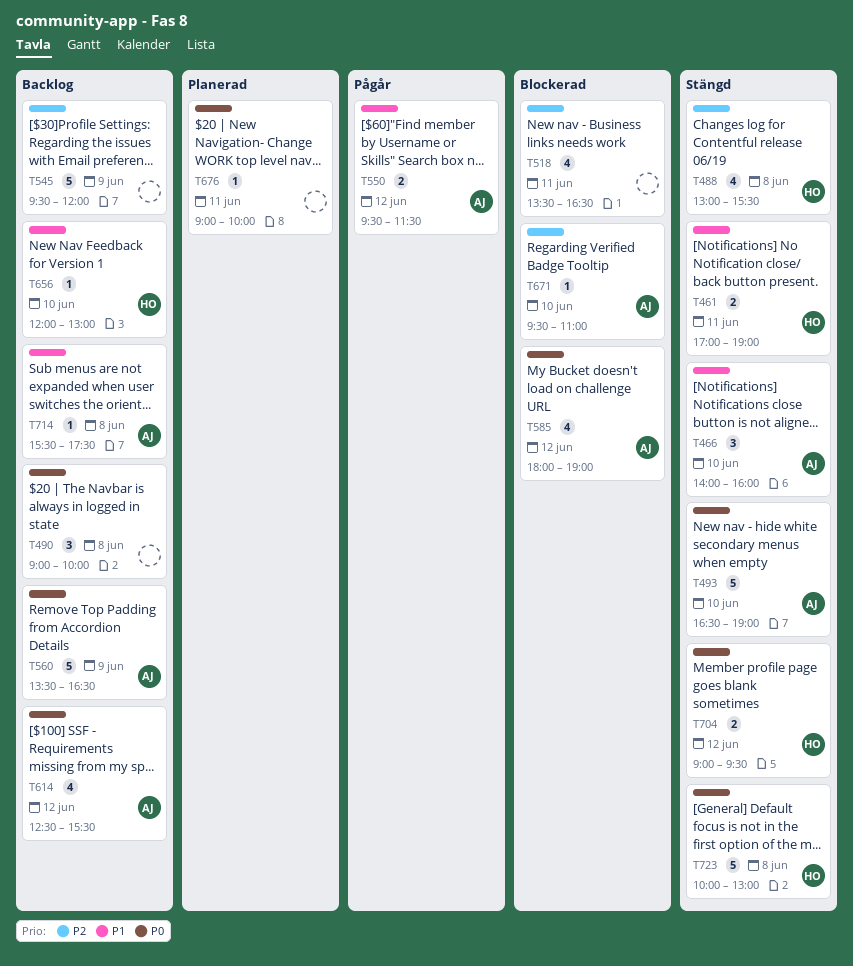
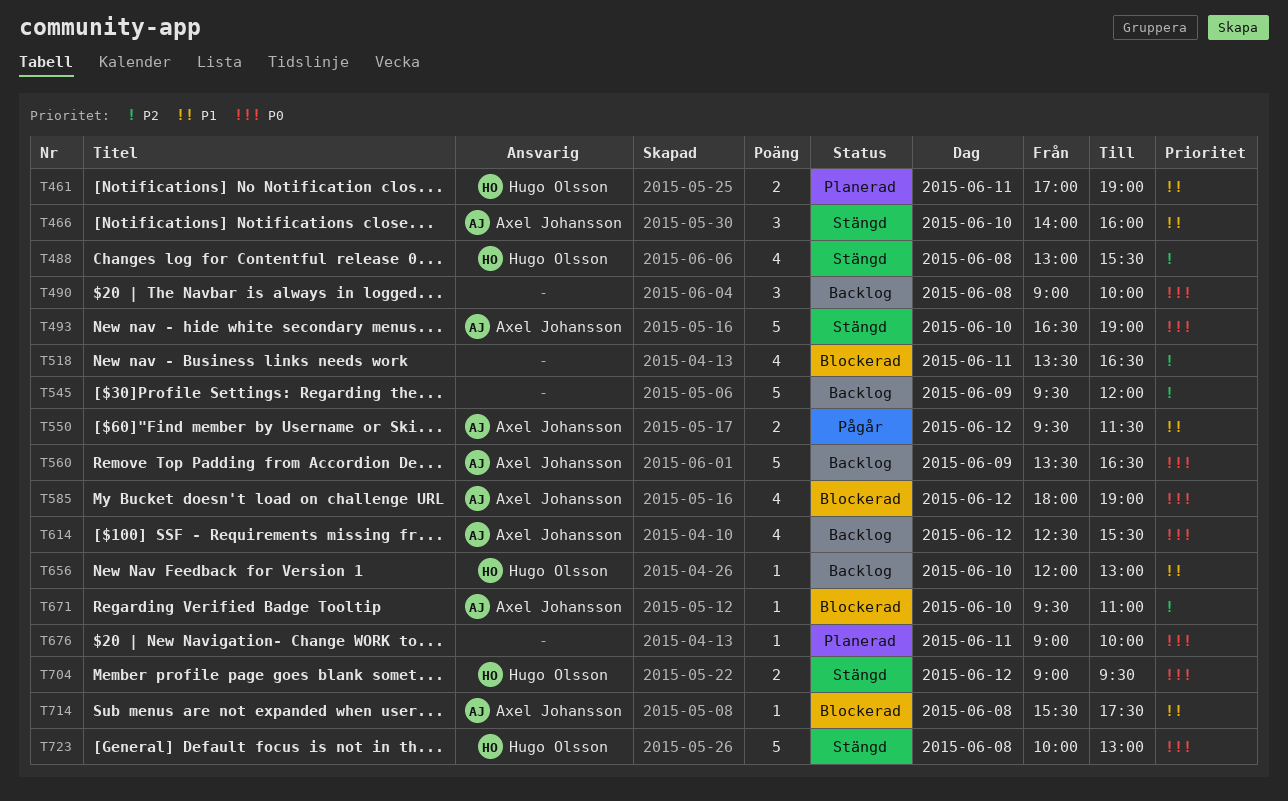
T461, status: Stängd -> Planerad
T714, status: Backlog -> Blockerad

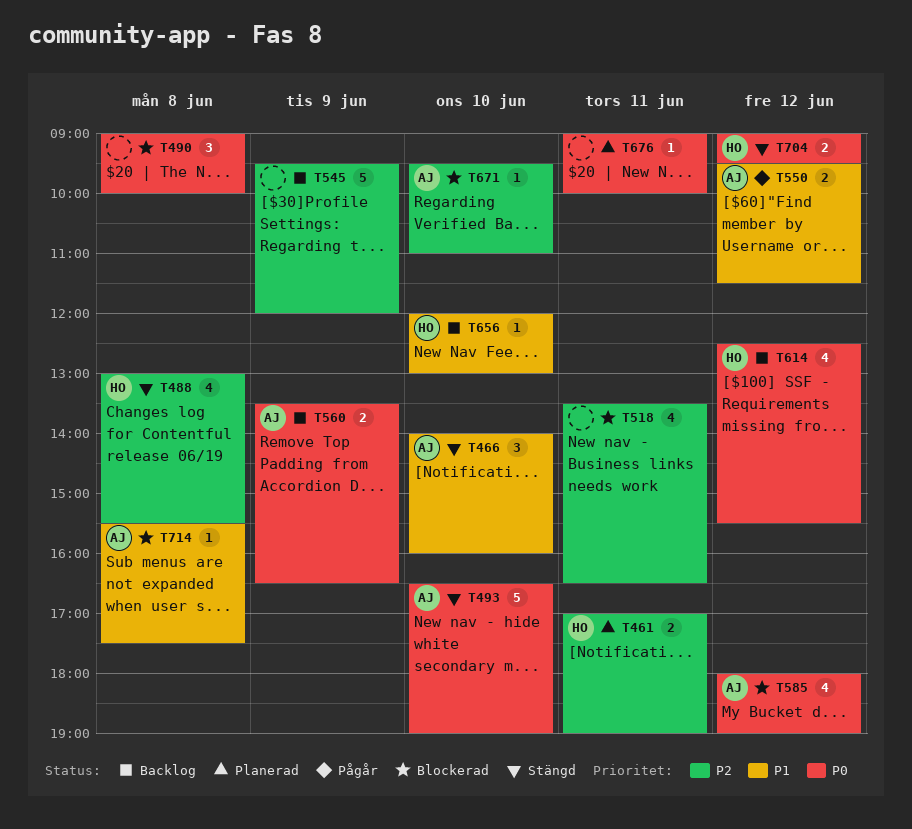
T461, priority: P1 -> P2
T490, status: Backlog -> Blockerad
T560, estimate: 5 -> 2
T614, owner: Axel Johansson -> Hugo Olsson
T723: present -> none

